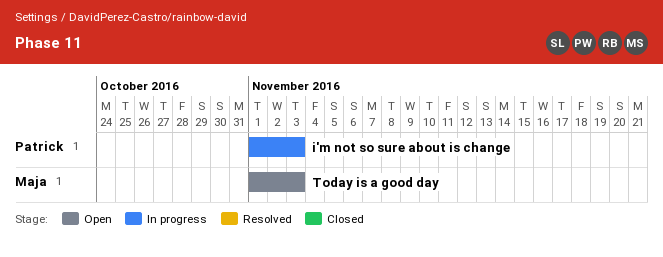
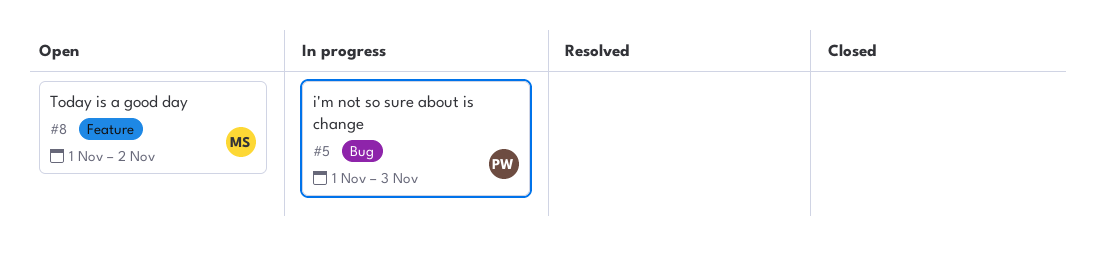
Today is a good day, due: Nov 3 -> Nov 2

